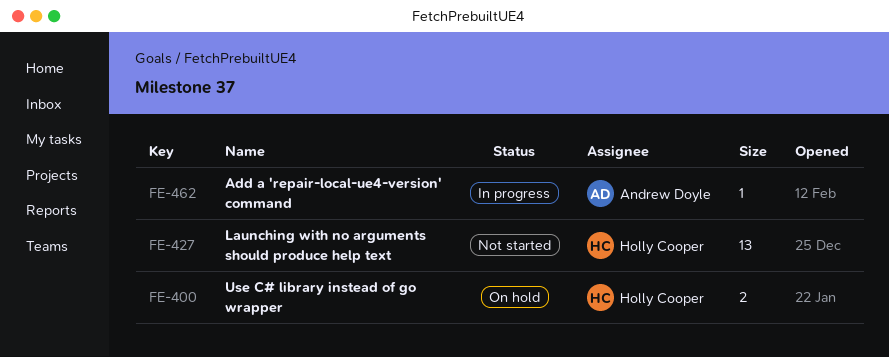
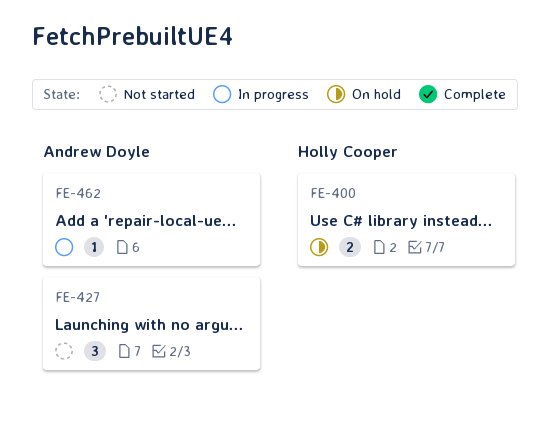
FE-427, owner: Holly Cooper -> Andrew Doyle
FE-427, estimate: 13 -> 3

